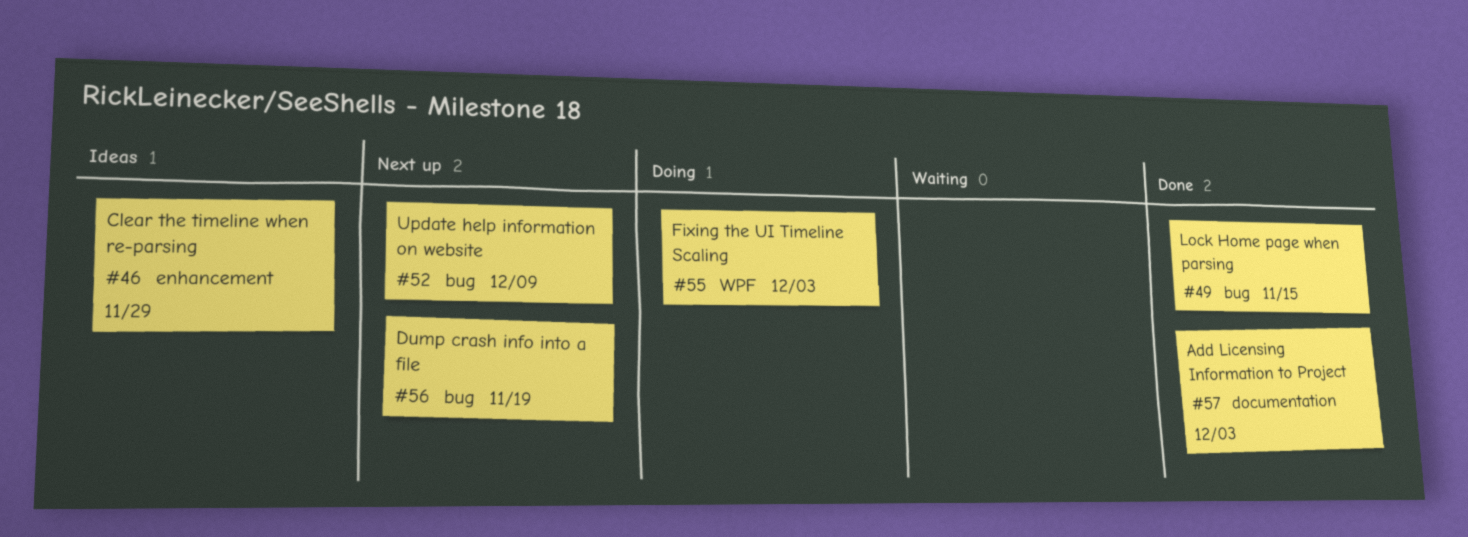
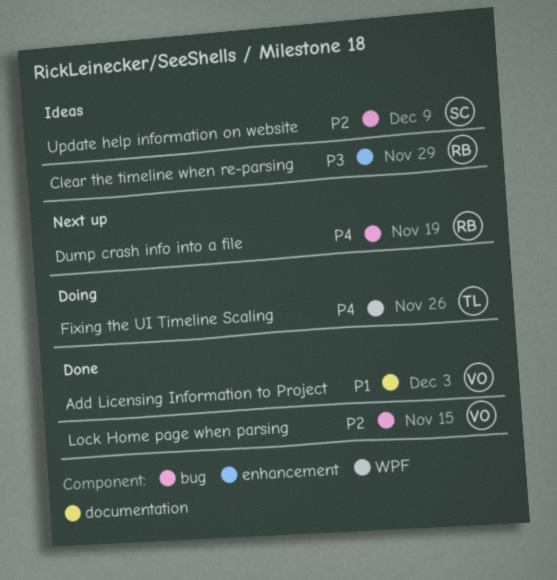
Fixing the UI Timeline Scaling, due: Dec 3 -> Nov 26
Update help information on website, status: Next up -> Ideas

